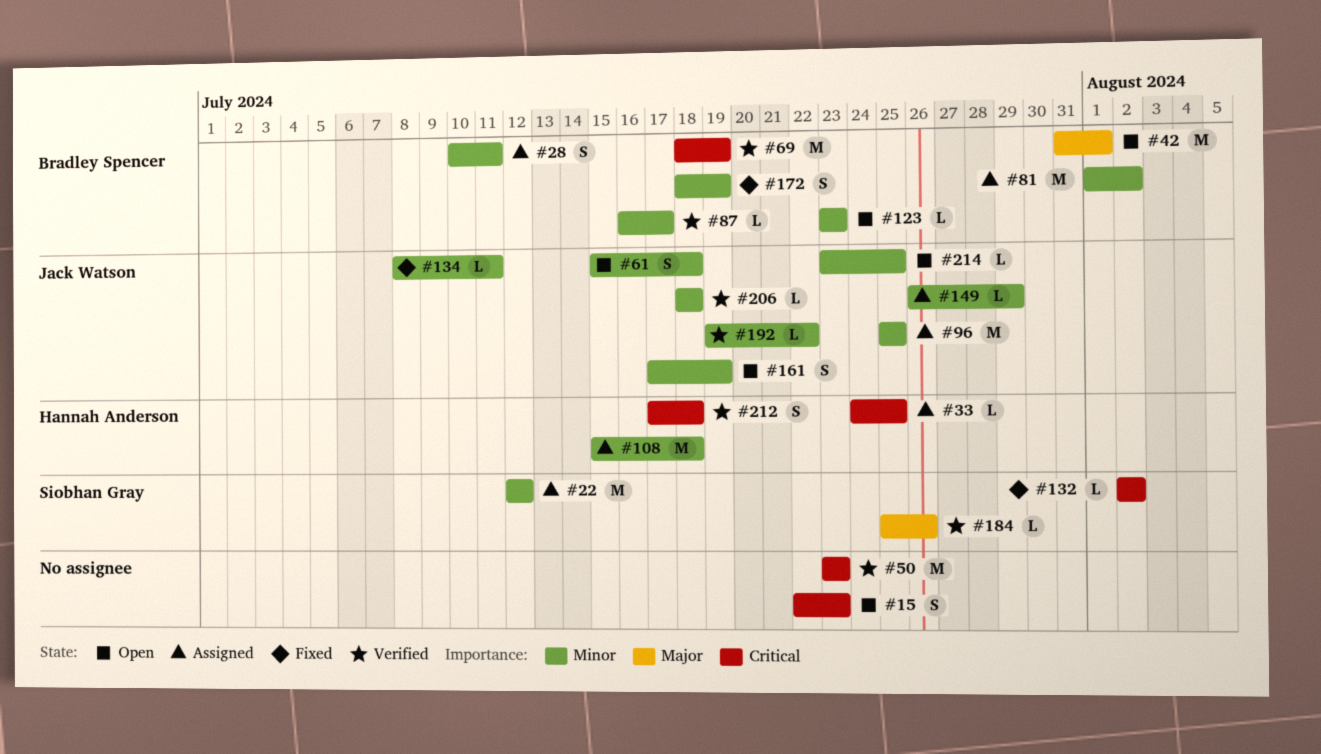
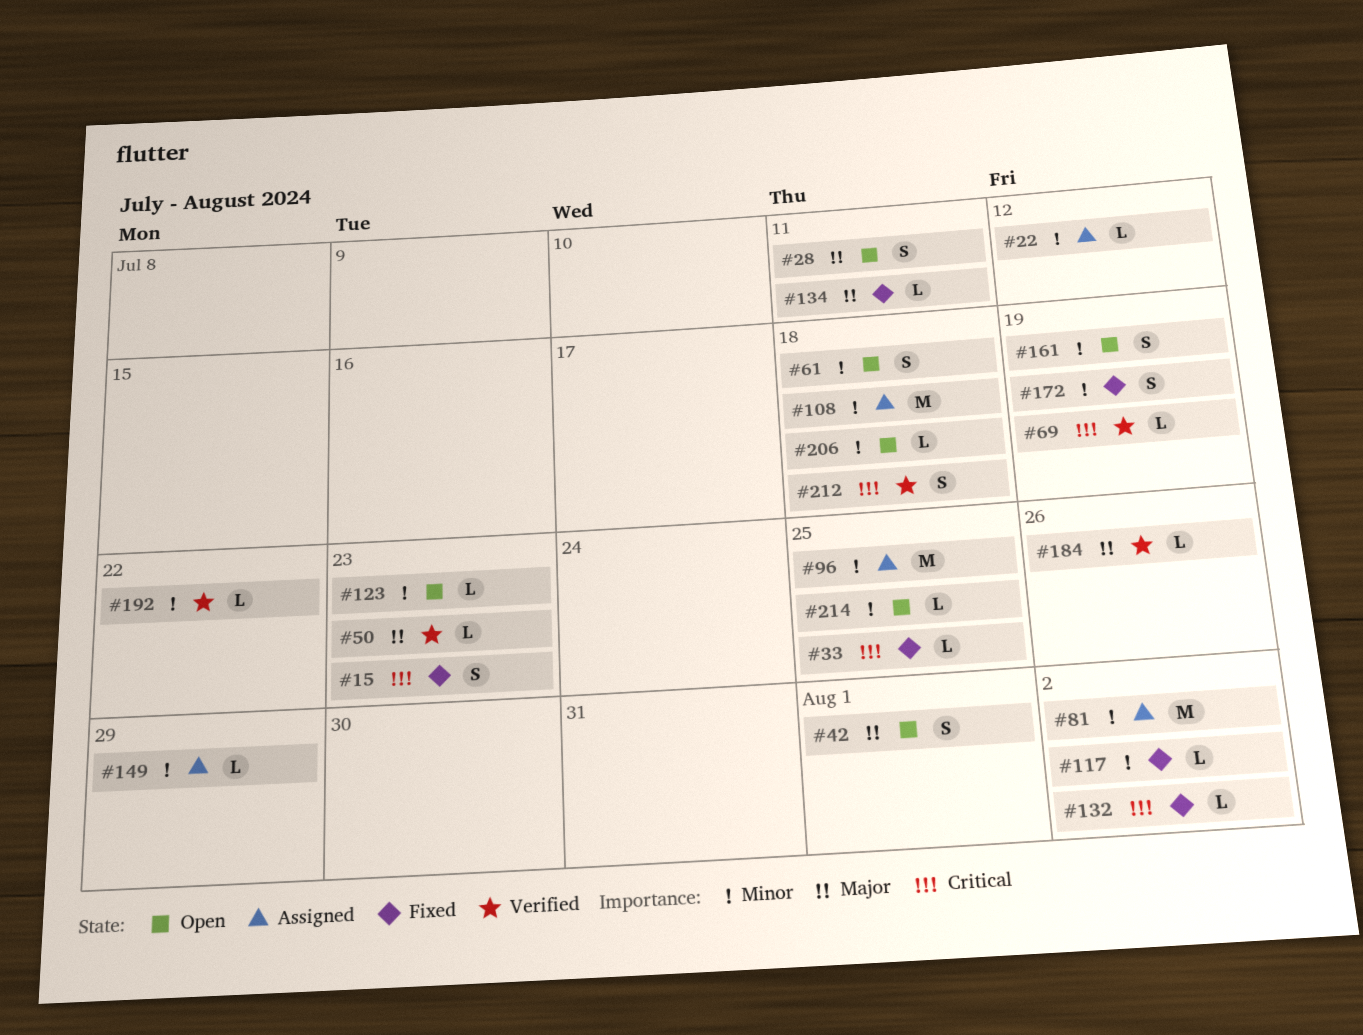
#15, status: Open -> Fixed
#22, estimate: M -> L
#28, status: Assigned -> Open
#28, priority: Minor -> Major
#33, status: Assigned -> Fixed
#42, estimate: M -> S
#50, priority: Critical -> Major
#50, estimate: M -> L
#69, estimate: M -> L
#87: present -> none
#117: none -> present
#134, priority: Minor -> Major
#206, status: Verified -> Open

